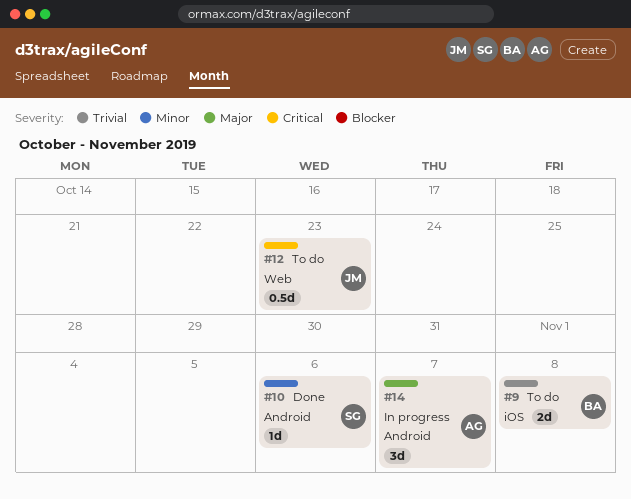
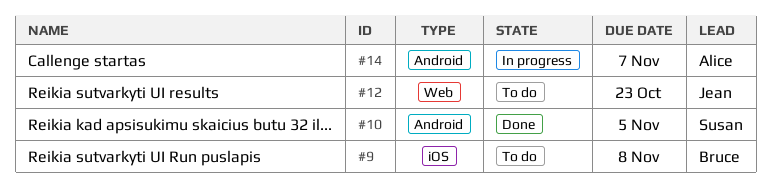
#10, due: Nov 6 -> Nov 5

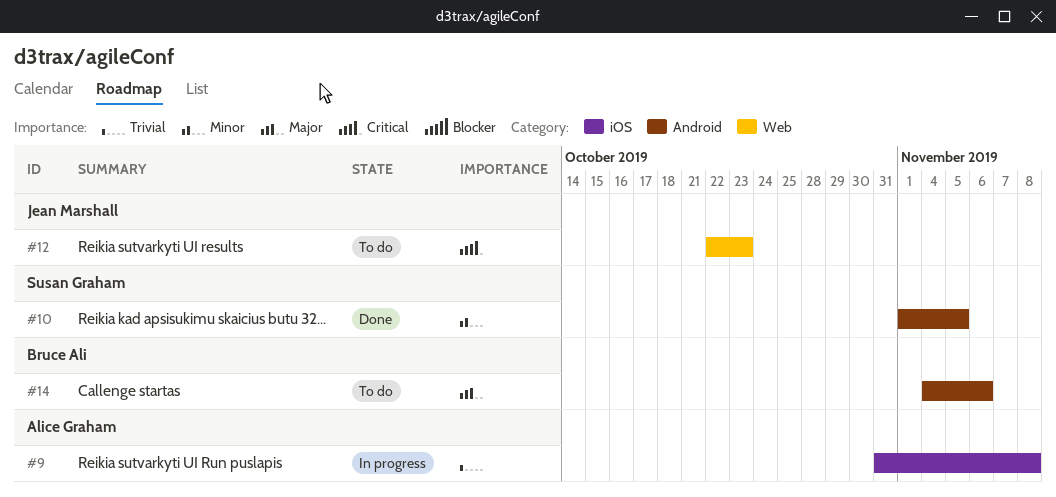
#9, status: To do -> In progress
#9, owner: Bruce Ali -> Alice Graham
#14, status: In progress -> To do
#14, owner: Alice Graham -> Bruce Ali
#14, due: Nov 7 -> Nov 6

